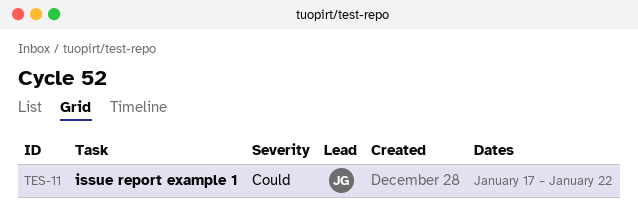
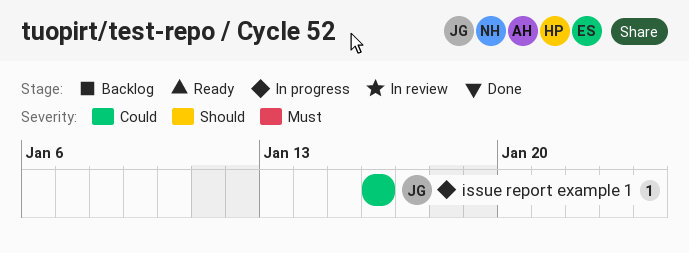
issue report example 1, start: Jan 17 -> Jan 16
issue report example 1, due: Jan 22 -> Jan 16

